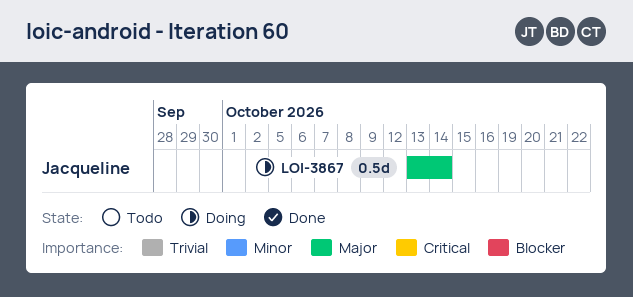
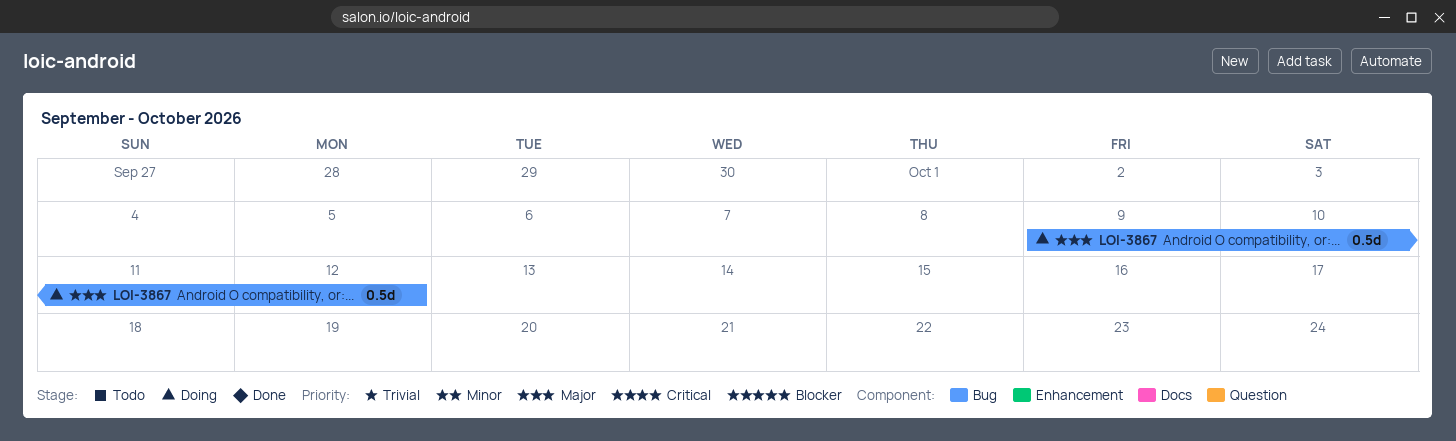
LOI-3867, start: Oct 13 -> Oct 9
LOI-3867, due: Oct 14 -> Oct 12

